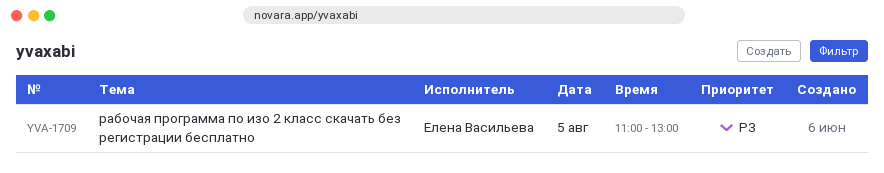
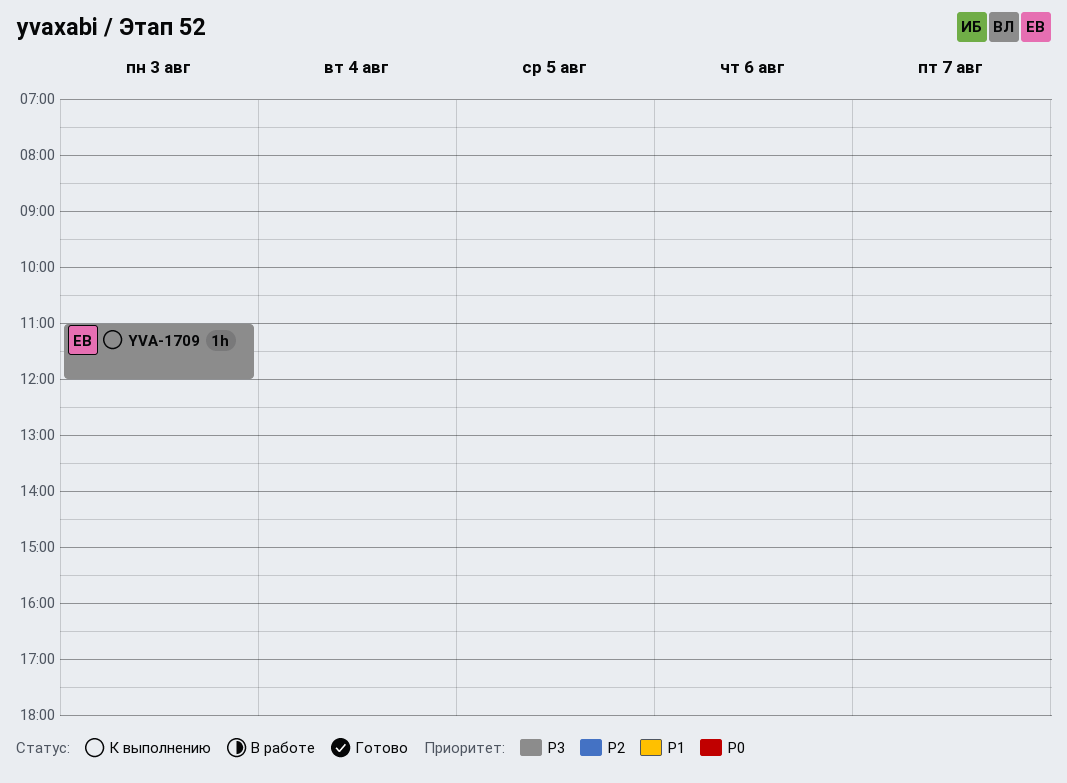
YVA-1709, day: Aug 5 -> Aug 3
YVA-1709, ends: 13:00 -> 12:00

